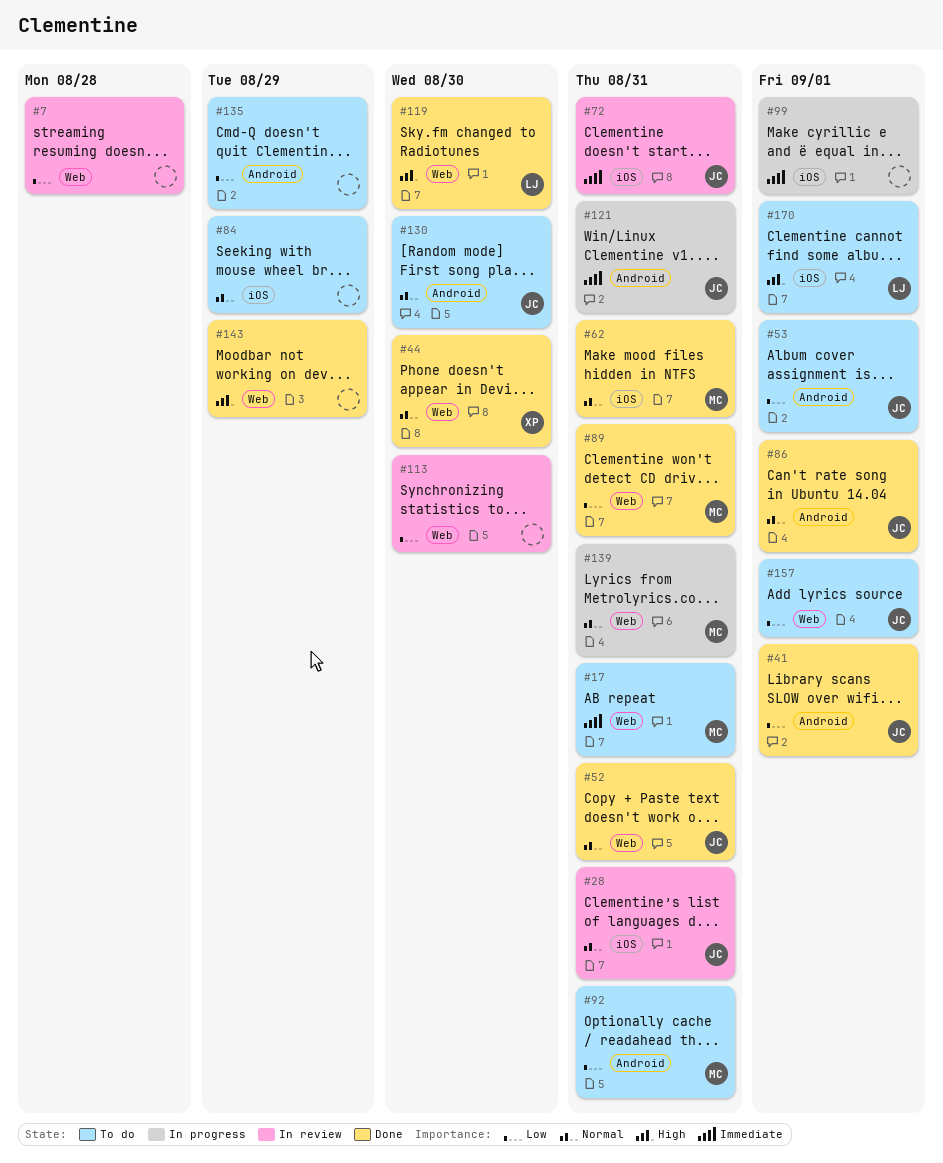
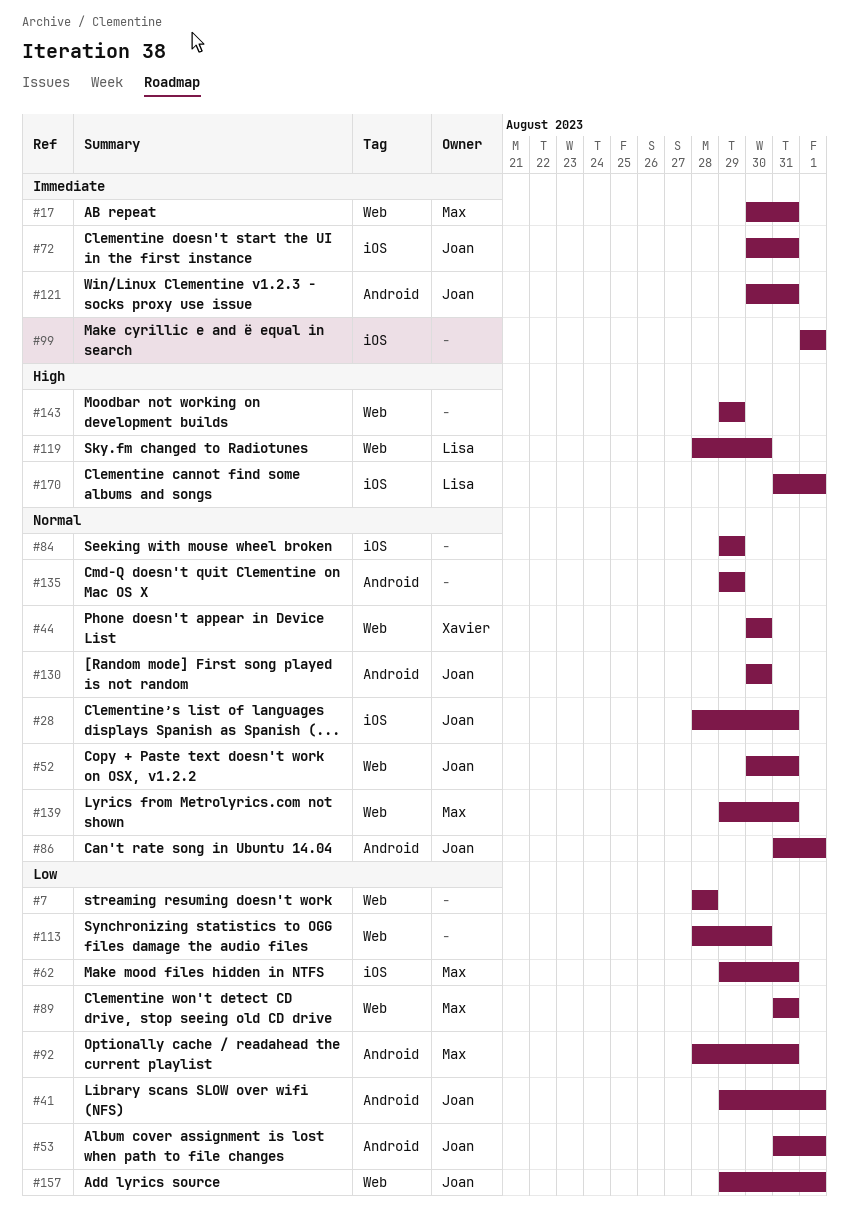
#62, priority: Normal -> Low
#135, priority: Low -> Normal

